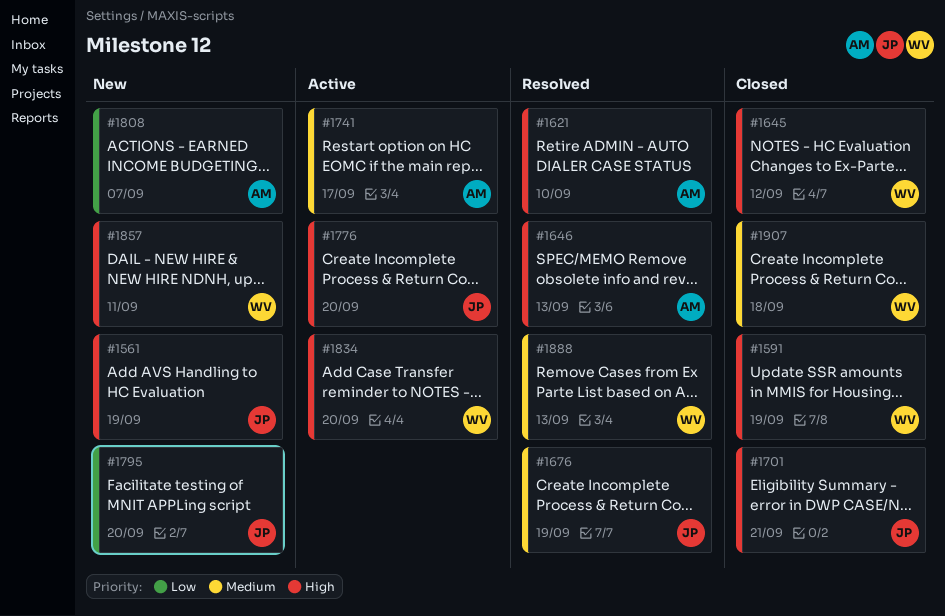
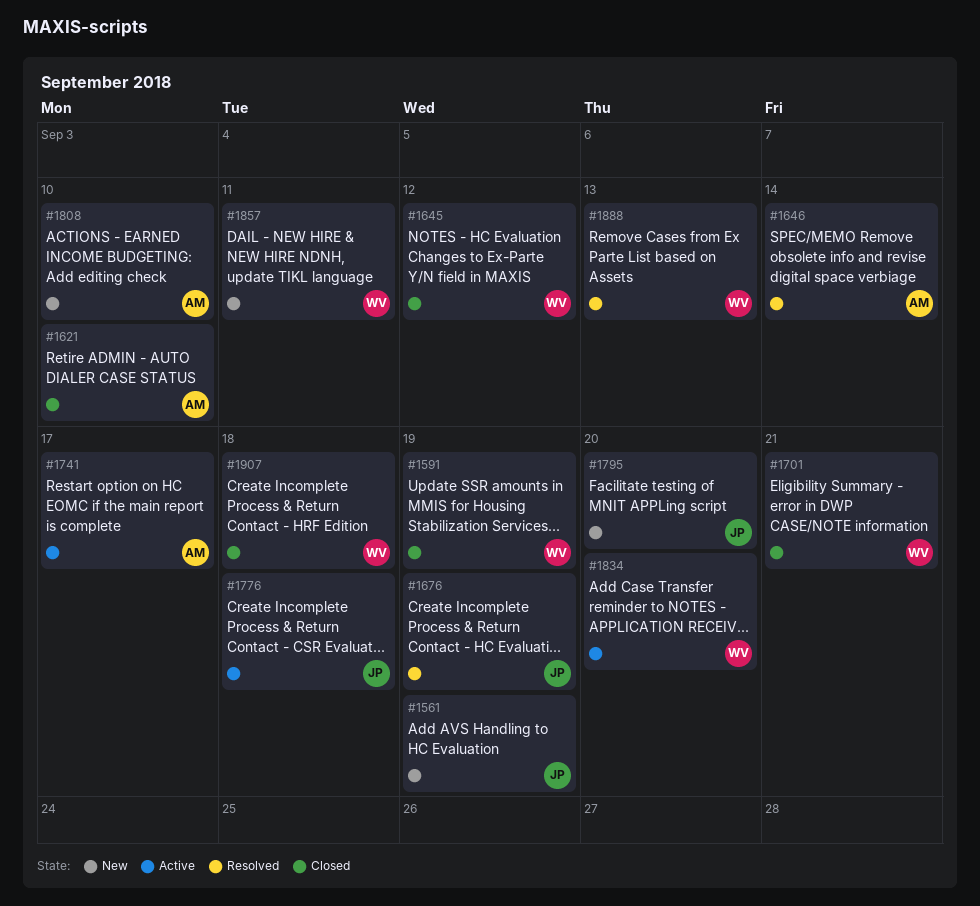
#1621, status: Resolved -> Closed
#1646, due: Sep 13 -> Sep 14
#1701, owner: JP -> WV
#1776, due: Sep 20 -> Sep 18
#1808, due: Sep 7 -> Sep 10

